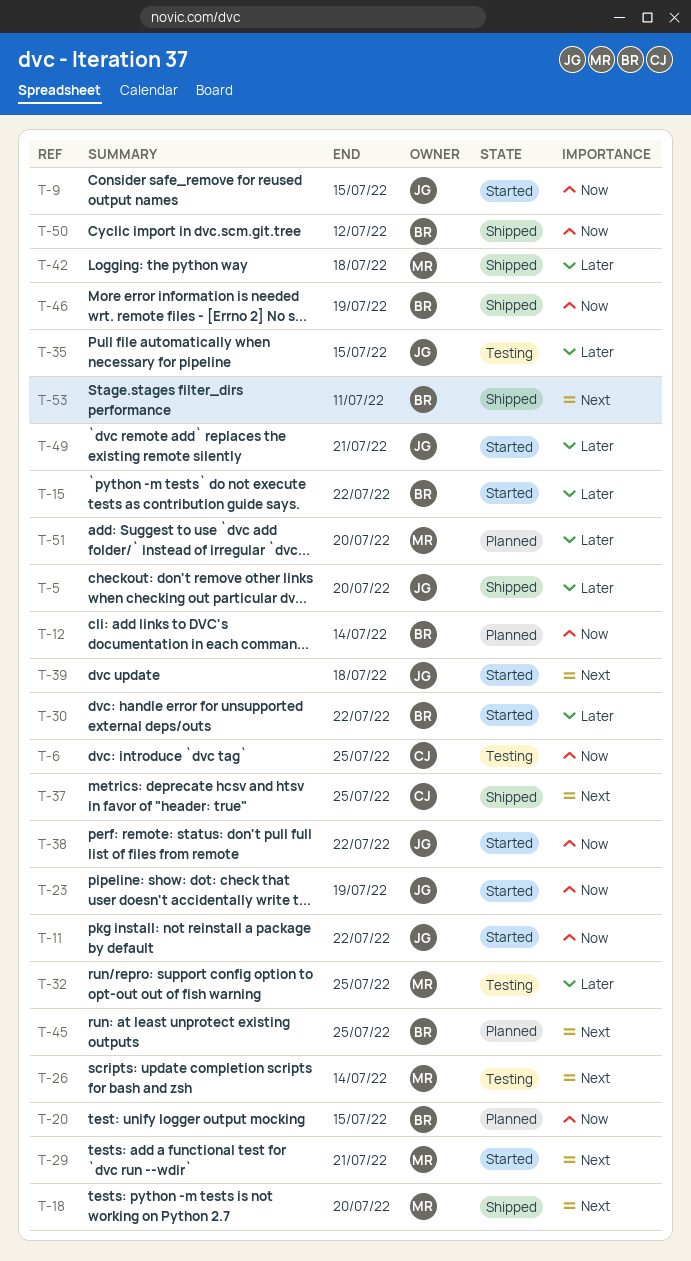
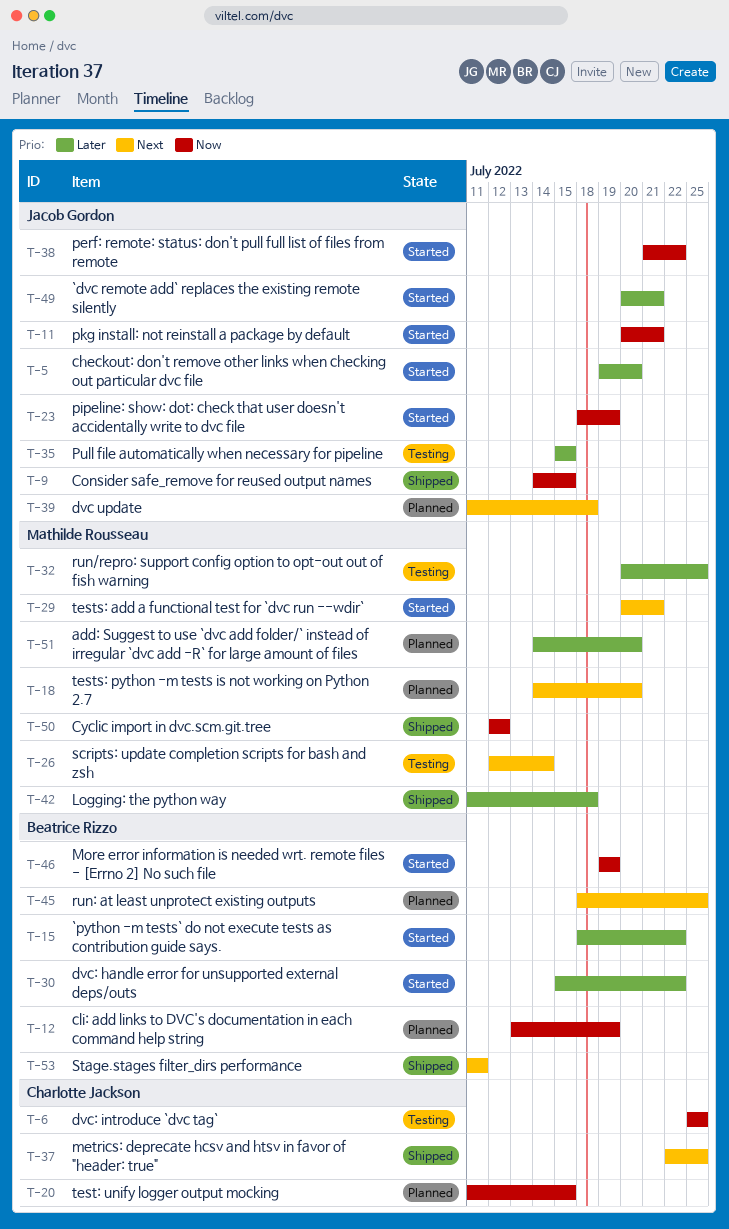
T-5, status: Shipped -> Started
T-9, status: Started -> Shipped
T-11, due: Jul 22 -> Jul 21
T-12, due: Jul 14 -> Jul 19
T-18, status: Shipped -> Planned
T-20, owner: Beatrice Rizzo -> Charlotte Jackson
T-39, status: Started -> Planned
T-46, status: Shipped -> Started
T-50, owner: Beatrice Rizzo -> Mathilde Rousseau

